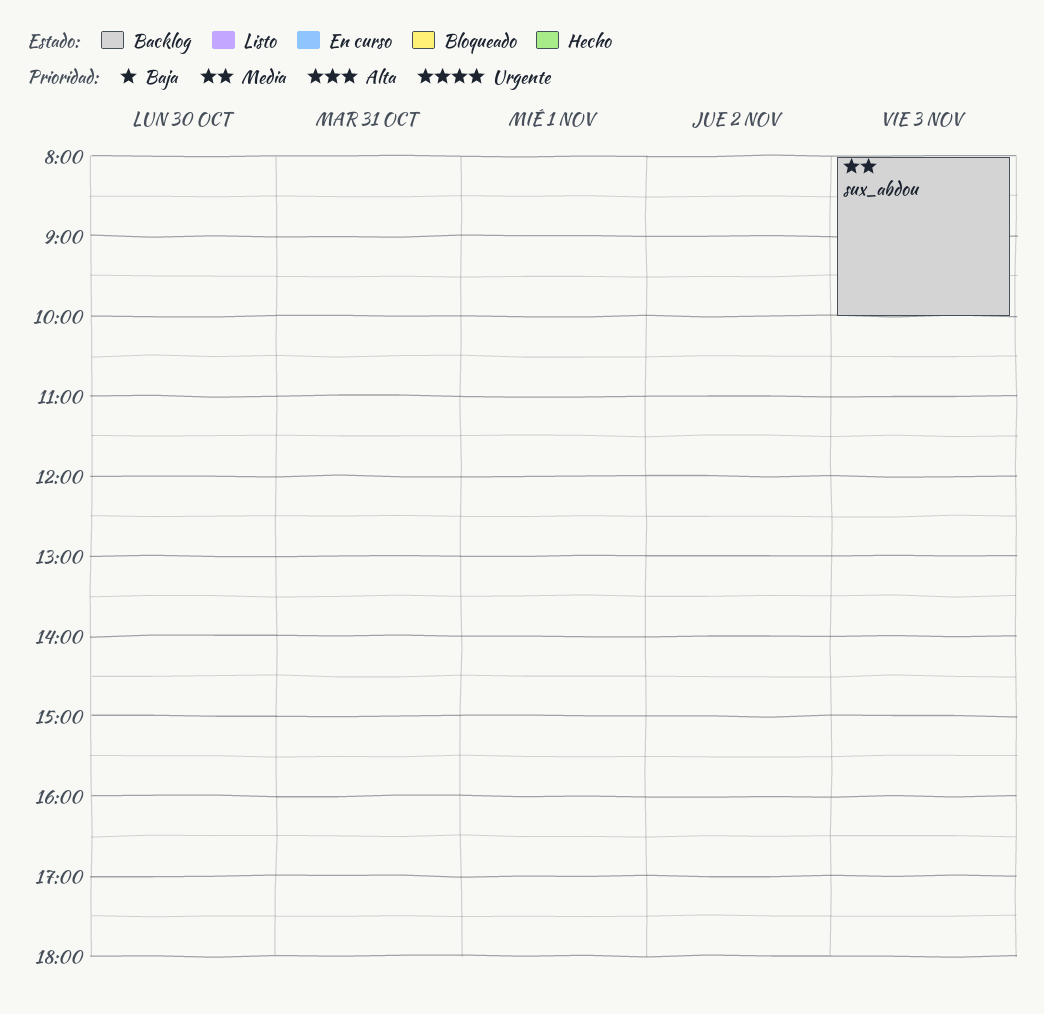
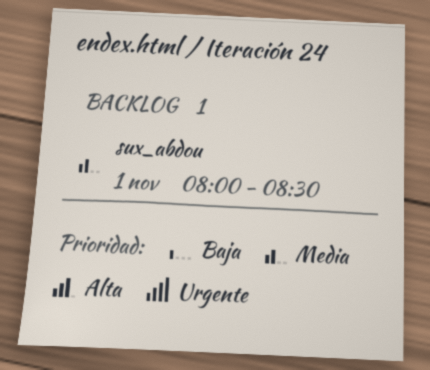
sux_abdou, day: Nov 3 -> Nov 1
sux_abdou, ends: 10:00 -> 08:30

